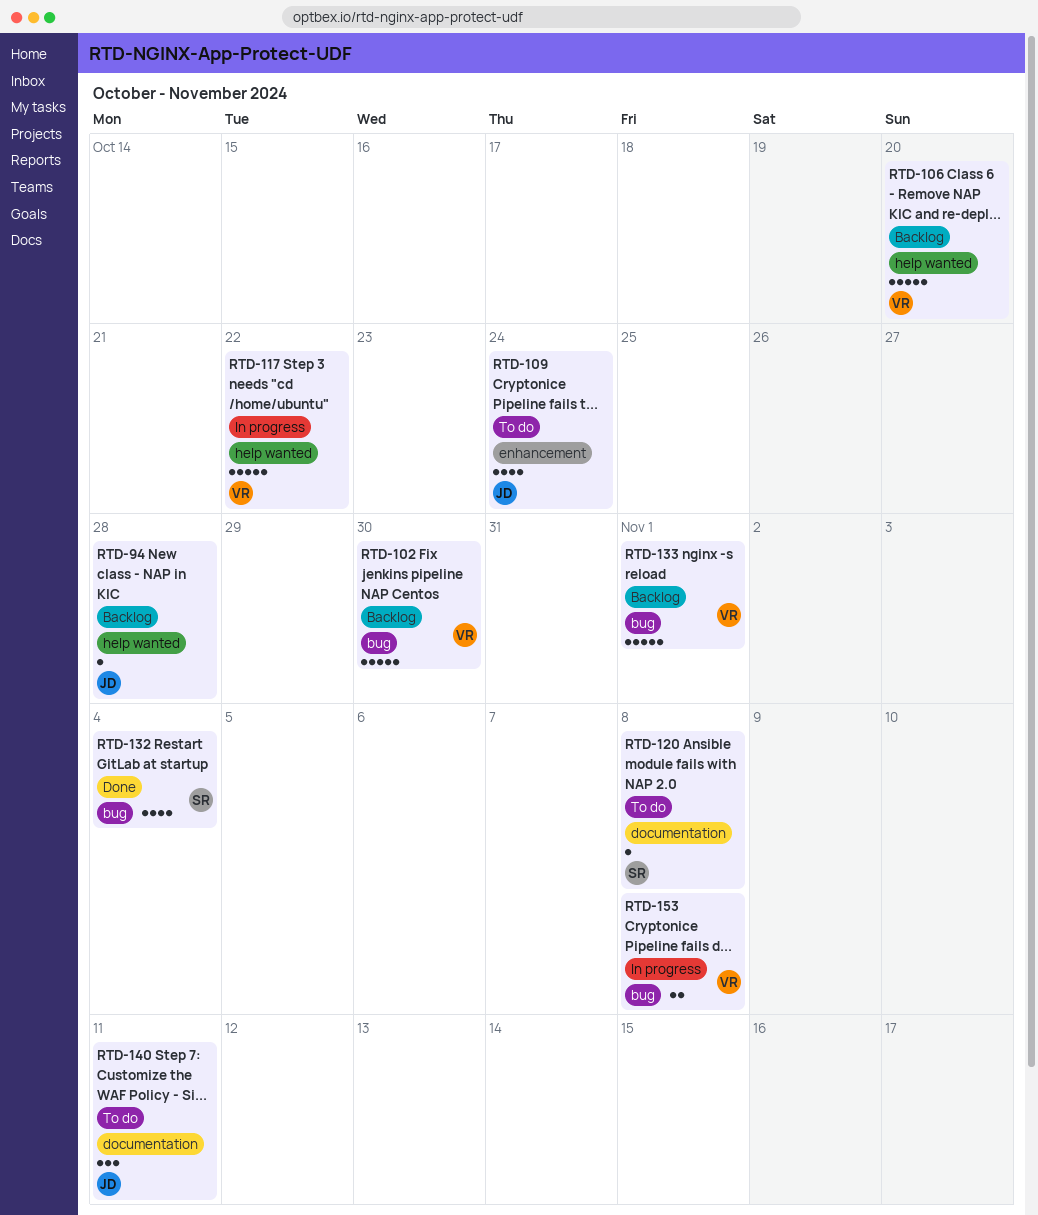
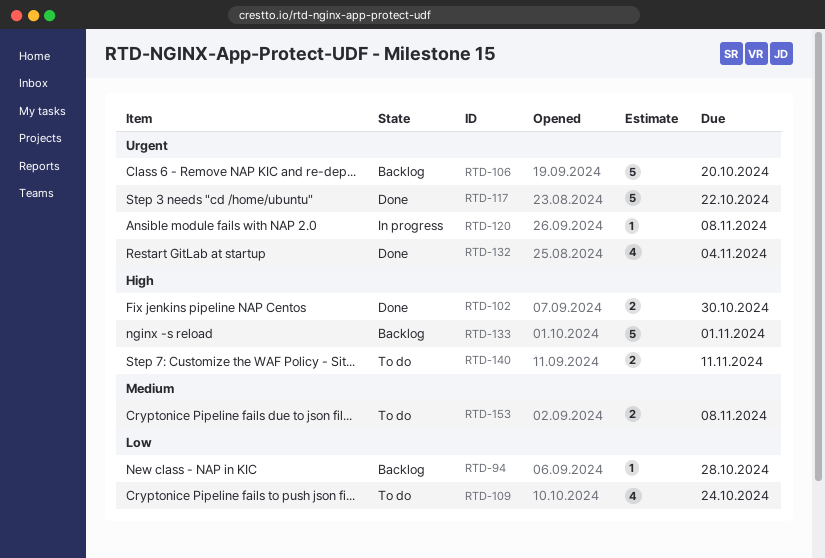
RTD-102, status: Backlog -> Done
RTD-102, estimate: 5 -> 2
RTD-117, status: In progress -> Done
RTD-120, status: To do -> In progress
RTD-140, estimate: 3 -> 2
RTD-153, status: In progress -> To do

